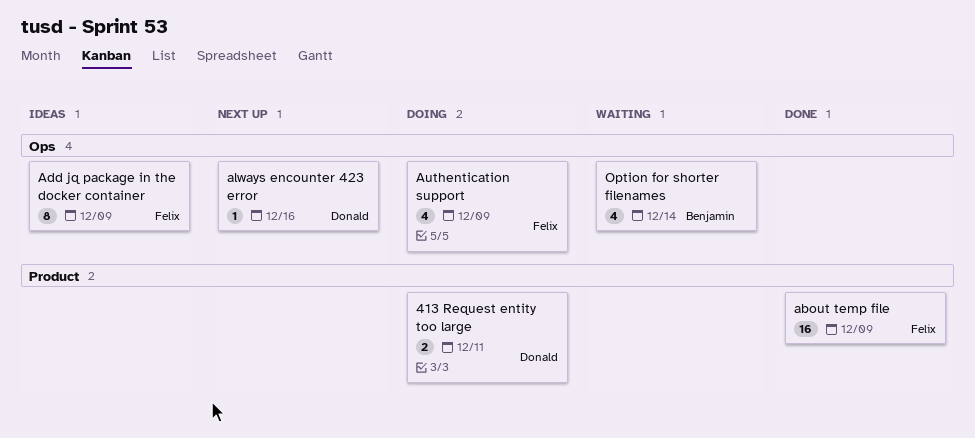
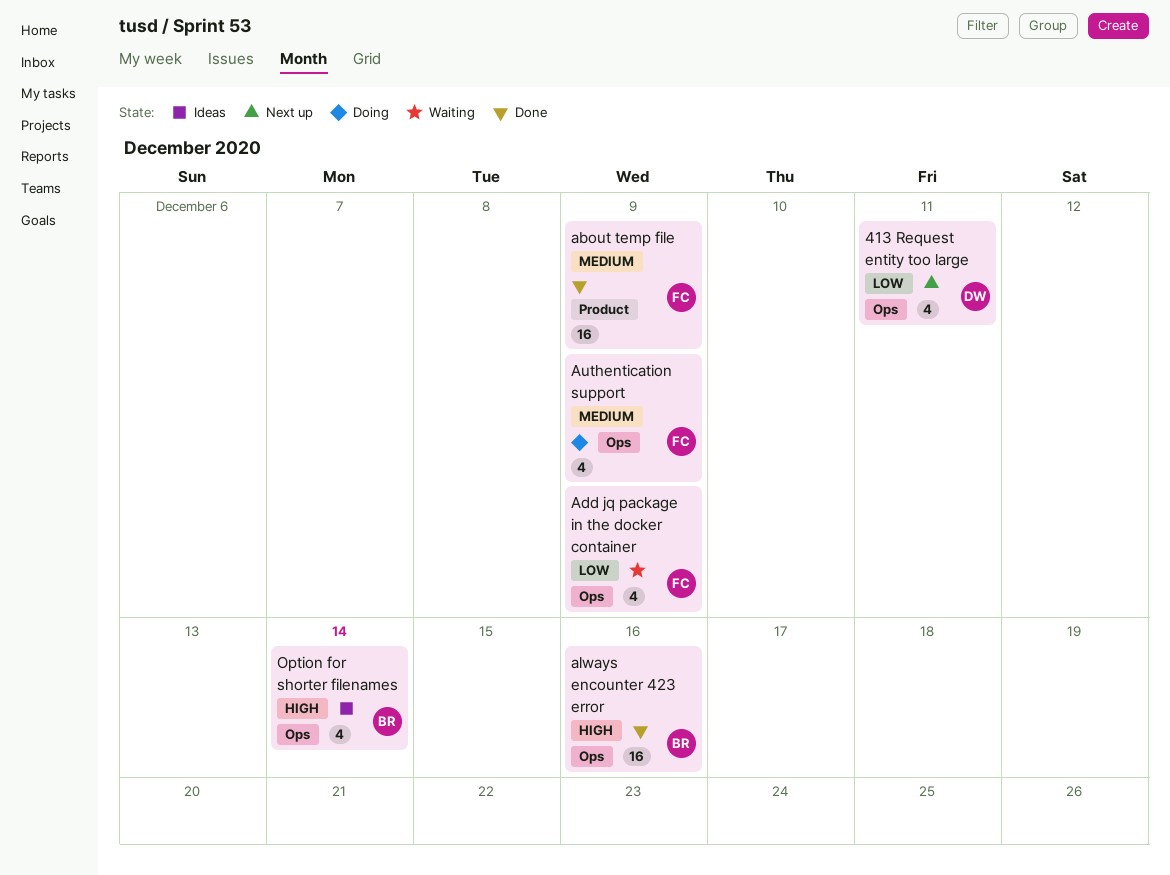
413 Request entity too large, status: Doing -> Next up
413 Request entity too large, label: Product -> Ops
413 Request entity too large, estimate: 2 -> 4
Add jq package in the docker container, status: Ideas -> Waiting
Add jq package in the docker container, estimate: 8 -> 4
always encounter 423 error, status: Next up -> Done
always encounter 423 error, owner: Donald -> Benjamin
always encounter 423 error, estimate: 1 -> 16
Option for shorter filenames, status: Waiting -> Ideas

